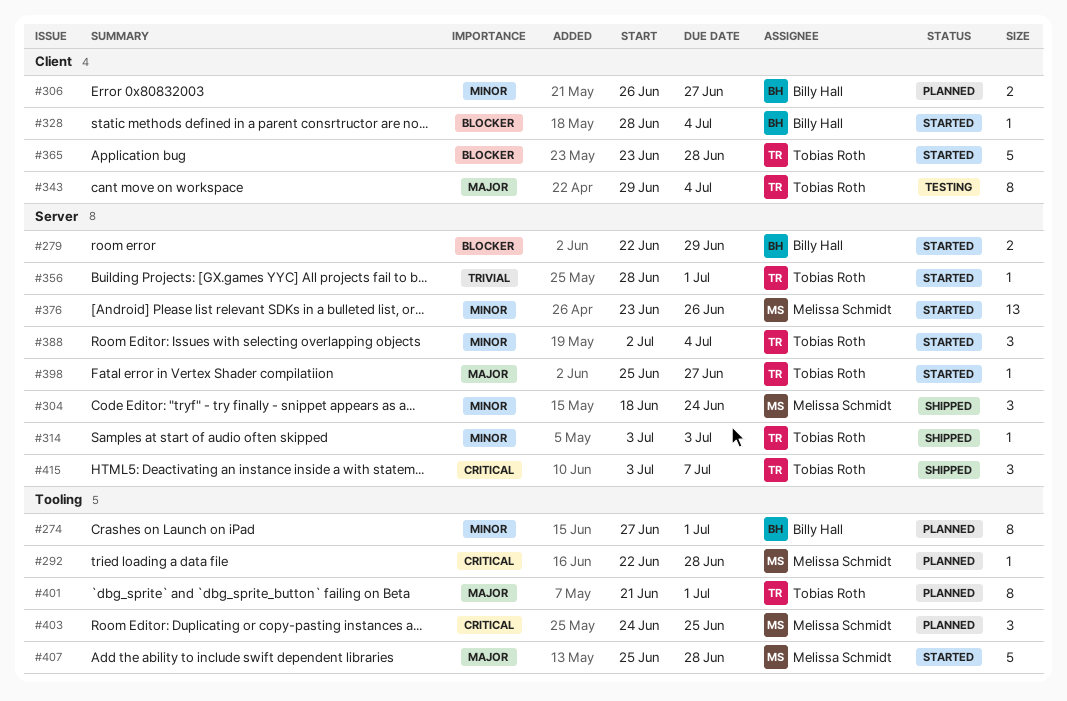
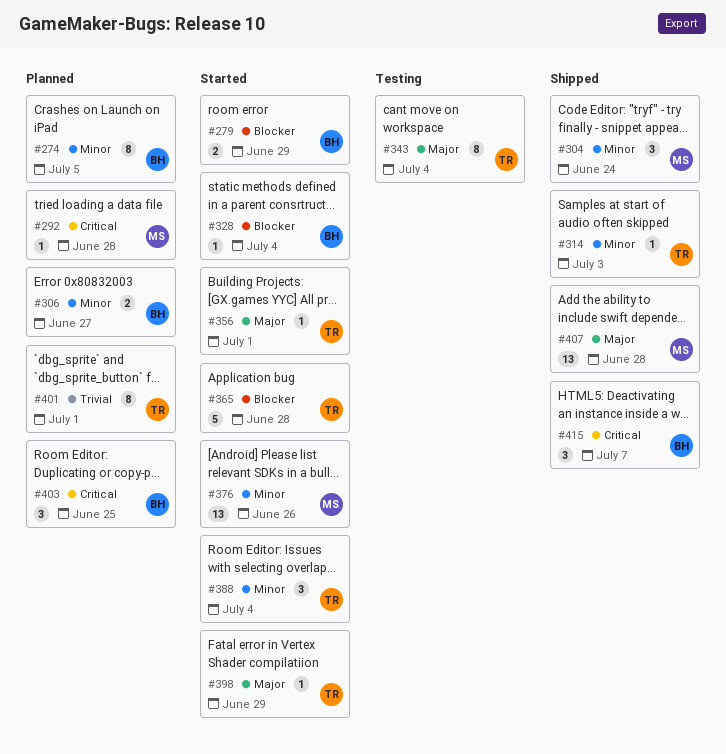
#274, due: Jul 1 -> Jul 5
#356, priority: Trivial -> Major
#398, due: Jun 27 -> Jun 29
#401, priority: Major -> Trivial
#403, owner: Melissa Schmidt -> Billy Hall
#407, status: Started -> Shipped
#407, estimate: 5 -> 13
#415, owner: Tobias Roth -> Billy Hall

